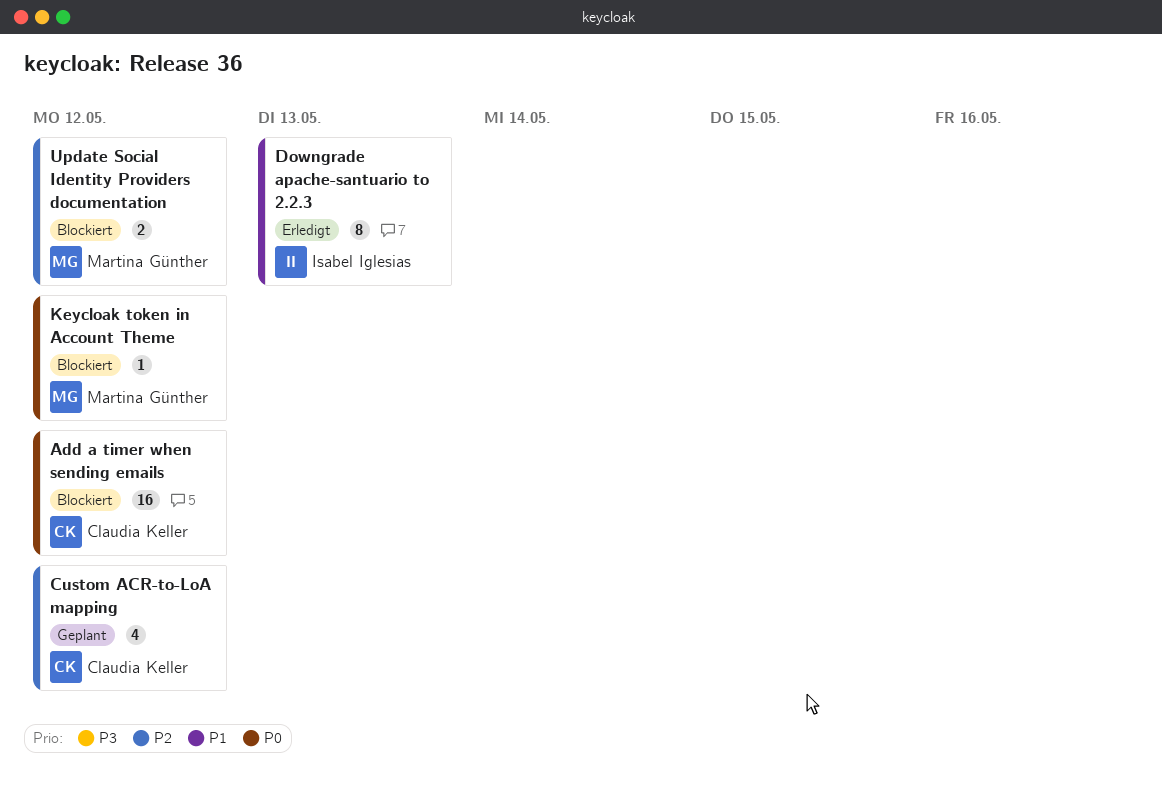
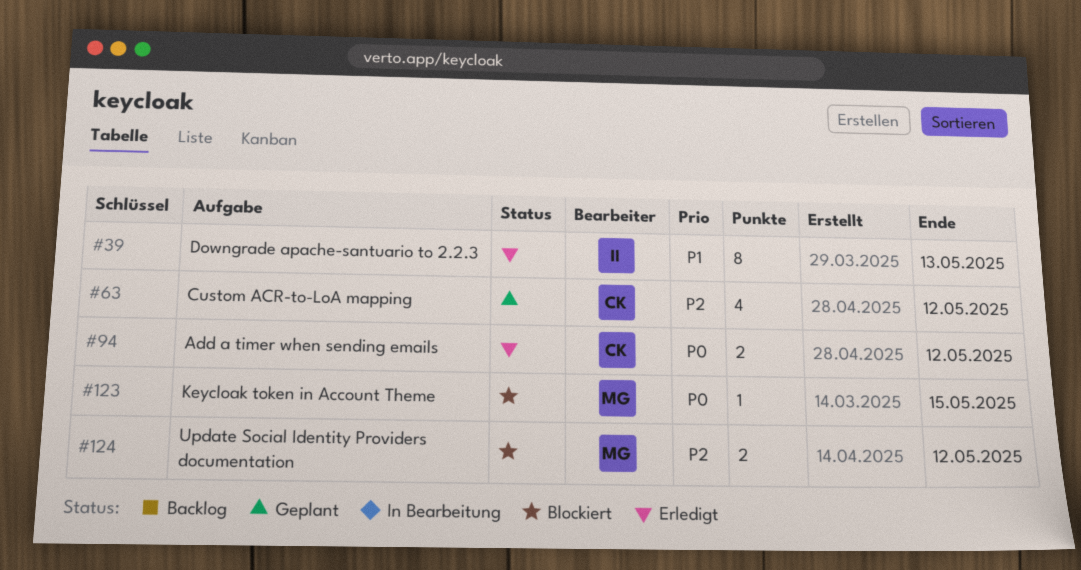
Add a timer when sending emails, status: Blockiert -> Erledigt
Add a timer when sending emails, estimate: 16 -> 2
Keycloak token in Account Theme, due: May 12 -> May 15

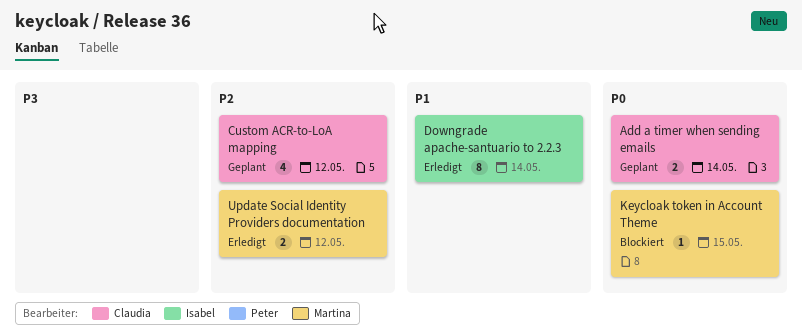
Add a timer when sending emails, status: Erledigt -> Geplant
Add a timer when sending emails, due: May 12 -> May 14
Downgrade apache-santuario to 2.2.3, due: May 13 -> May 14
Update Social Identity Providers documentation, status: Blockiert -> Erledigt

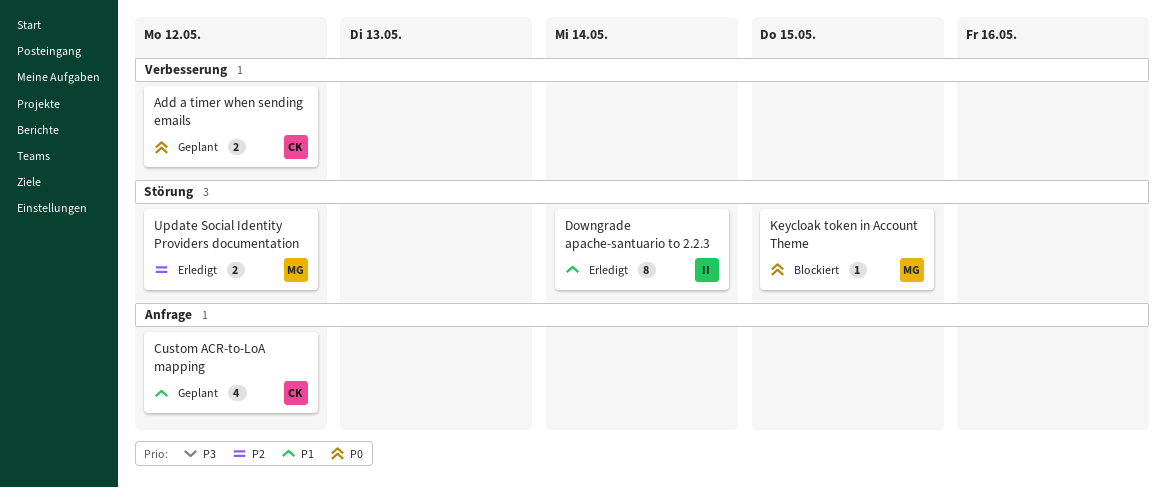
Add a timer when sending emails, due: May 14 -> May 12
Custom ACR-to-LoA mapping, priority: P2 -> P1

